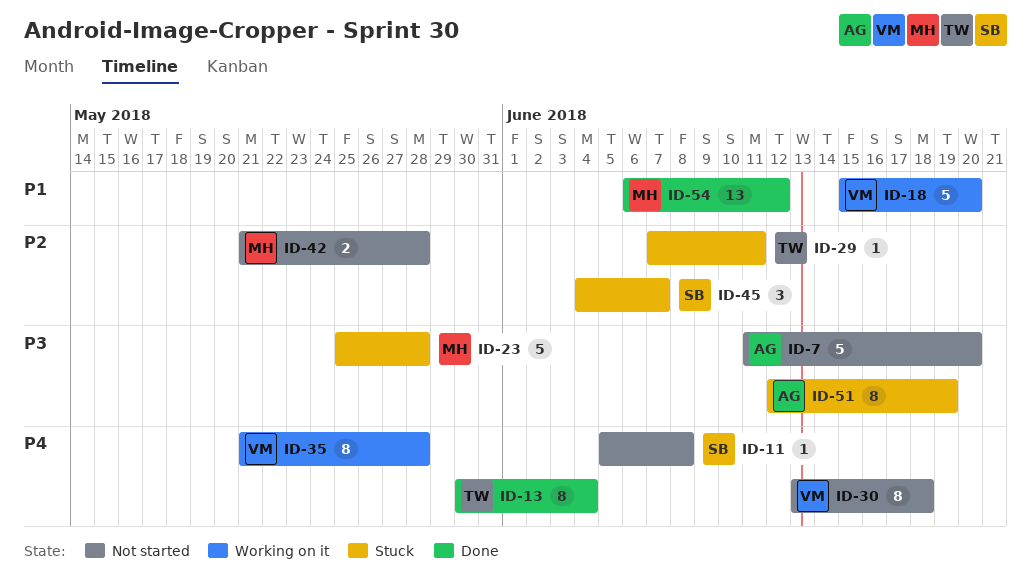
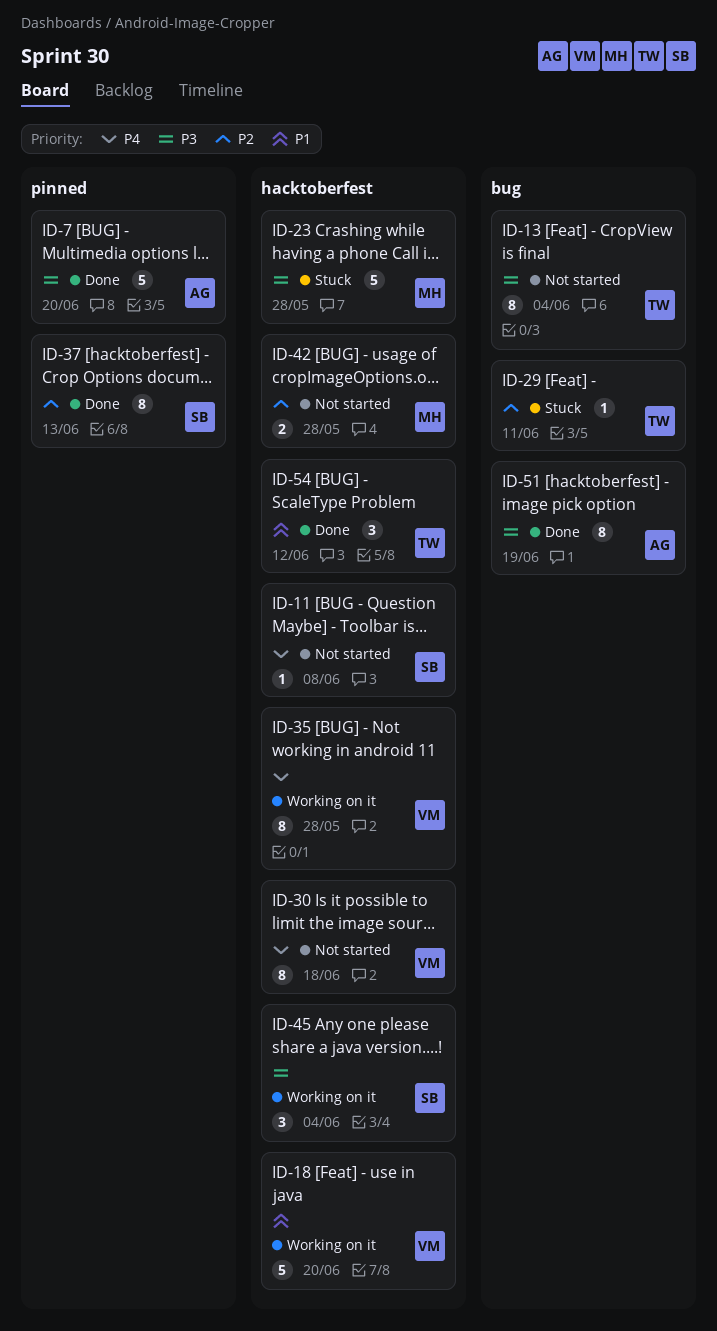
ID-7, status: Not started -> Done
ID-13, status: Done -> Not started
ID-13, priority: P4 -> P3
ID-37: none -> present
ID-45, status: Stuck -> Working on it
ID-45, priority: P2 -> P3
ID-45, due: Jun 7 -> Jun 4
ID-51, status: Stuck -> Done
ID-54, owner: MH -> TW
ID-54, estimate: 13 -> 3

